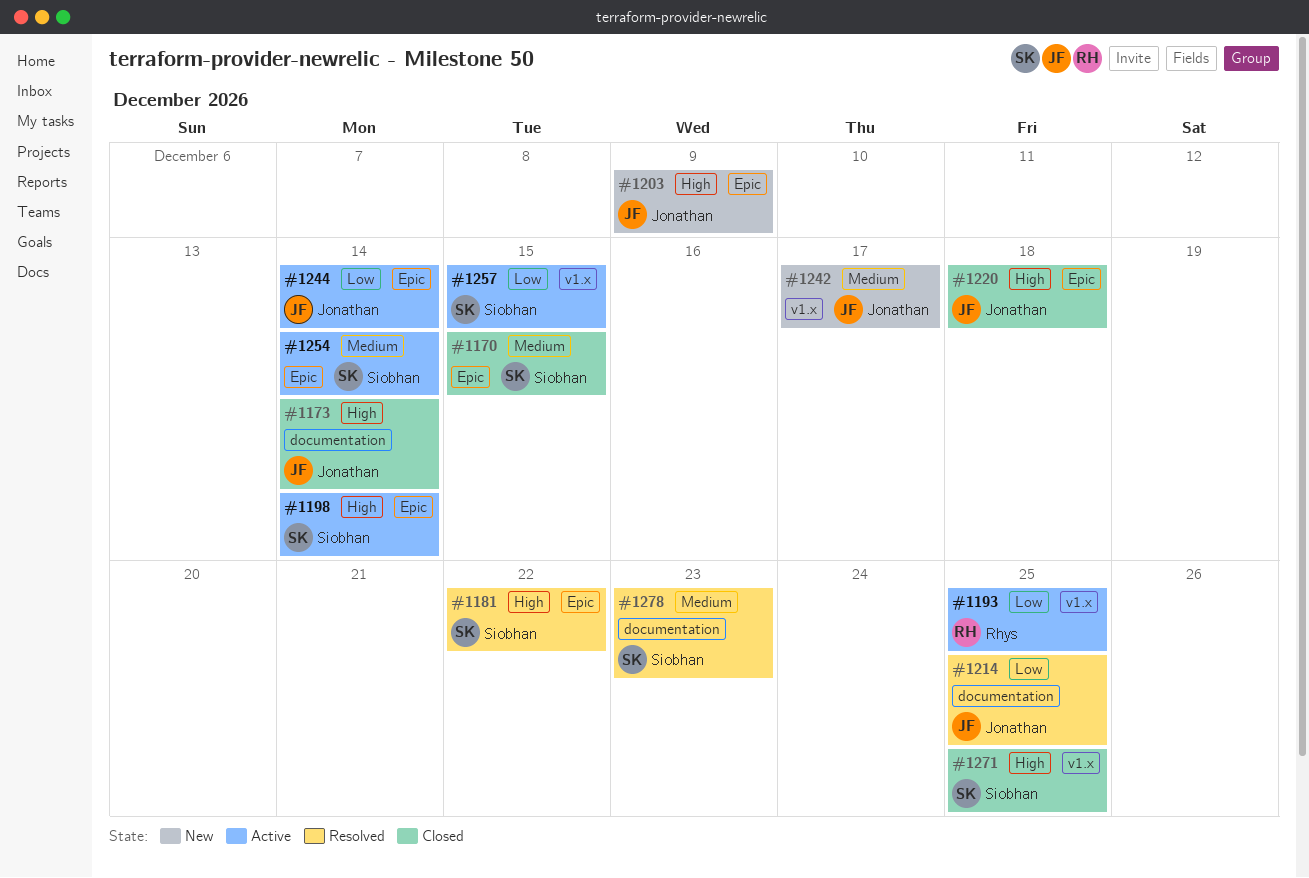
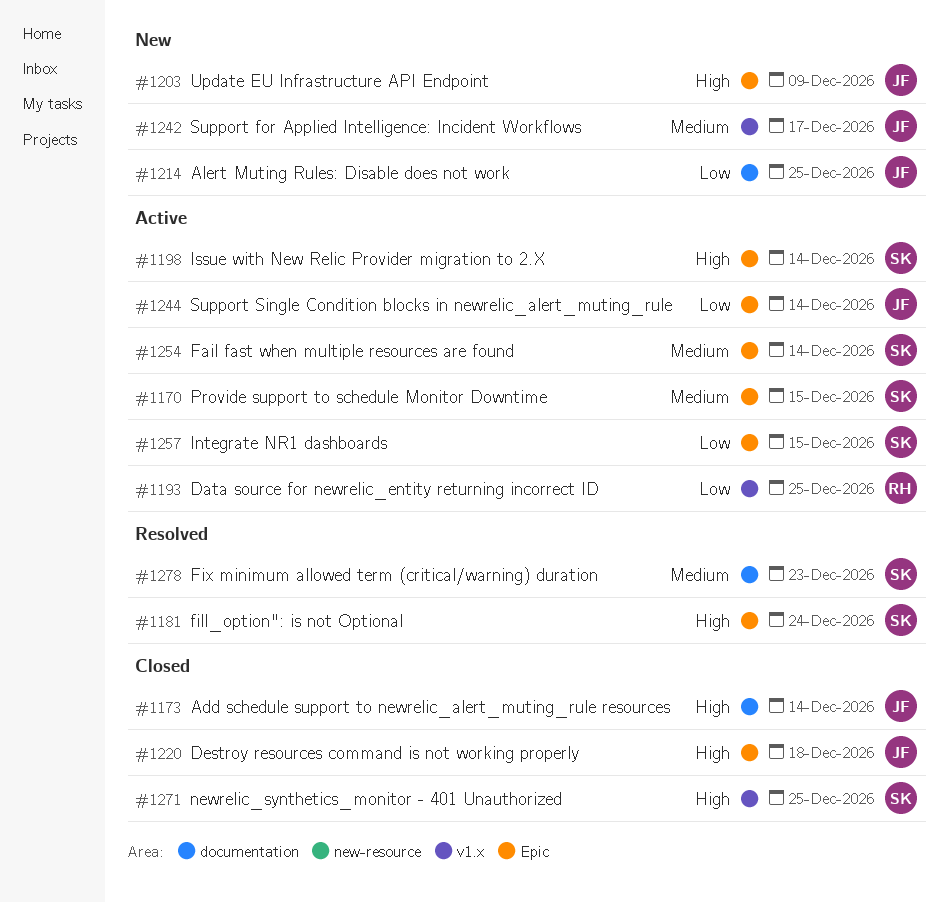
#1170, status: Closed -> Active
#1181, due: Dec 22 -> Dec 24
#1214, status: Resolved -> New
#1257, label: v1.x -> Epic

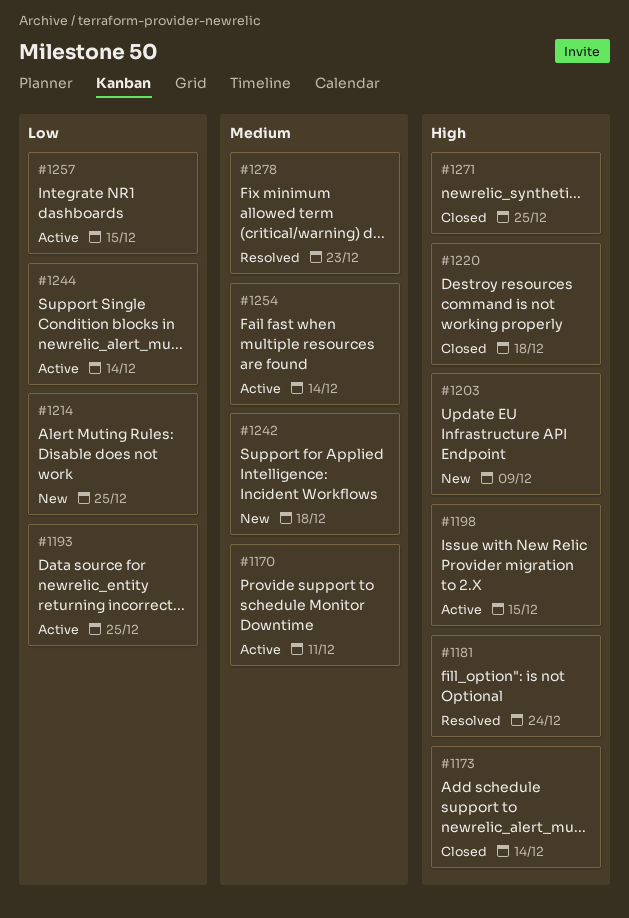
#1170, due: Dec 15 -> Dec 11
#1198, due: Dec 14 -> Dec 15
#1242, due: Dec 17 -> Dec 18

